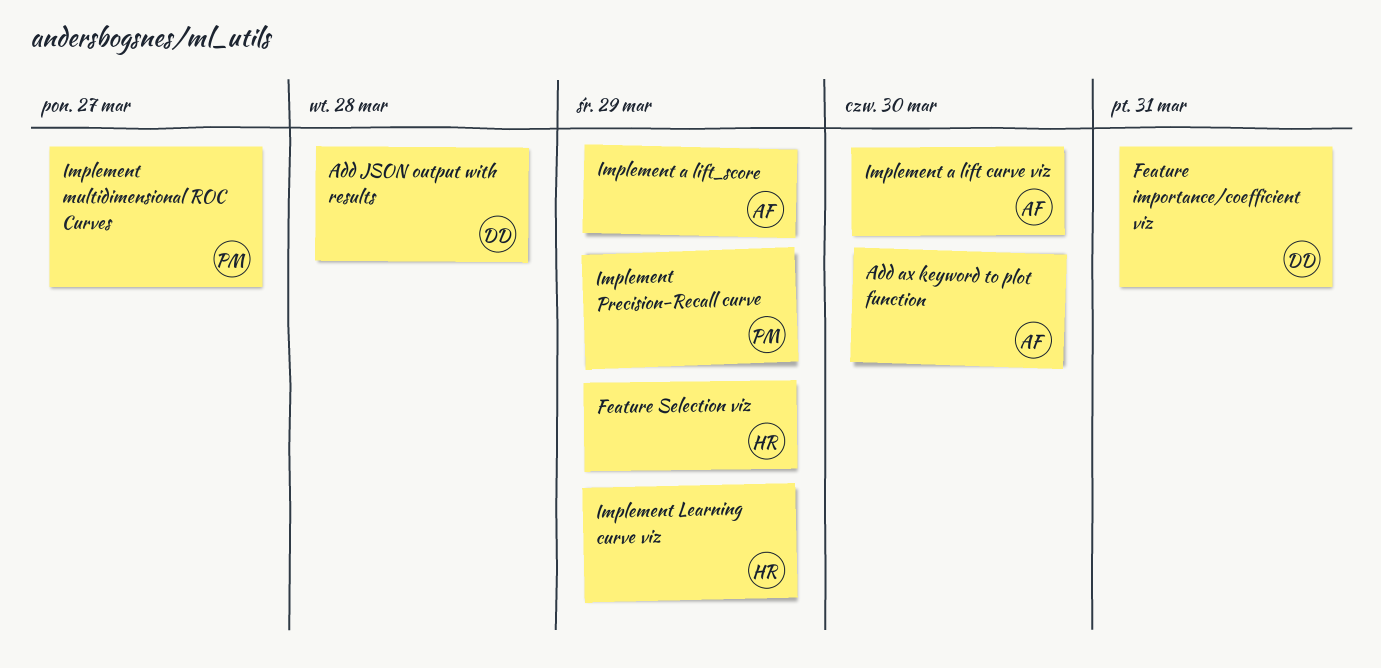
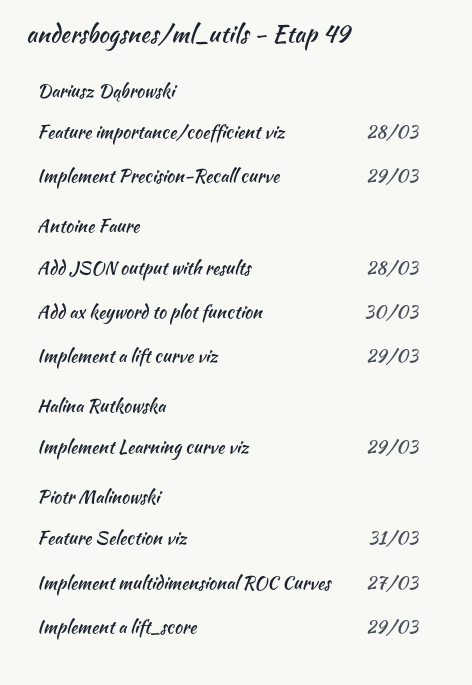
Add JSON output with results, owner: Dariusz Dąbrowski -> Antoine Faure
Feature importance/coefficient viz, due: Mar 31 -> Mar 28
Feature Selection viz, owner: Halina Rutkowska -> Piotr Malinowski
Feature Selection viz, due: Mar 29 -> Mar 31
Implement a lift curve viz, due: Mar 30 -> Mar 29
Implement a lift_score, owner: Antoine Faure -> Piotr Malinowski
Implement Precision-Recall curve, owner: Piotr Malinowski -> Dariusz Dąbrowski

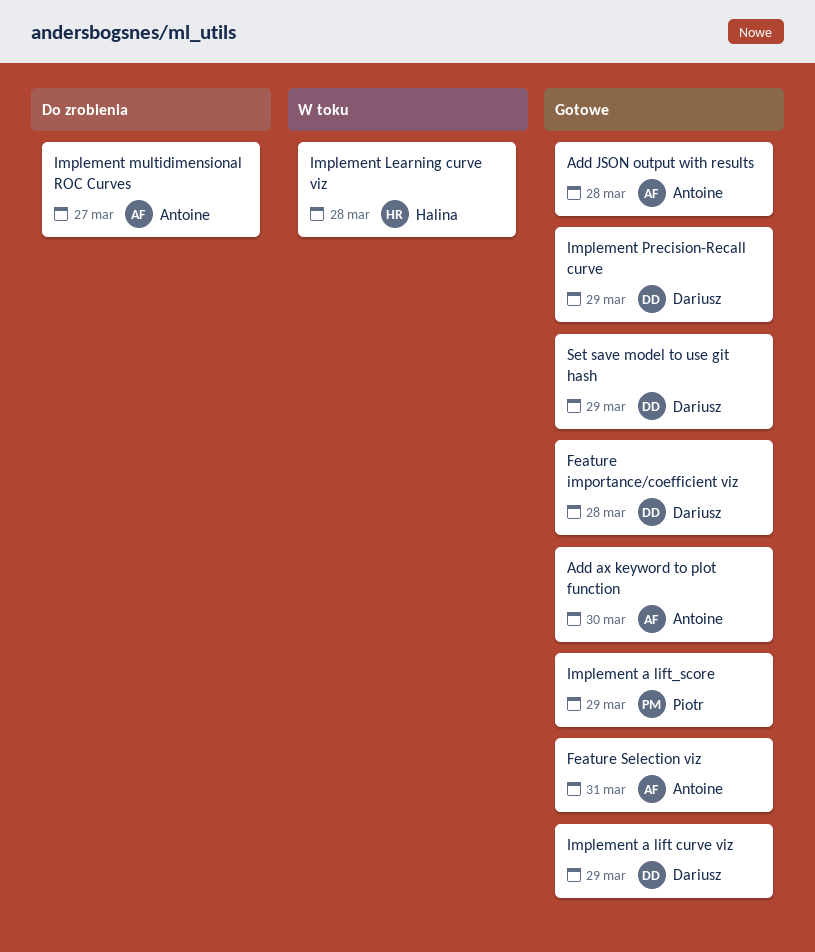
Feature Selection viz, owner: Piotr Malinowski -> Antoine Faure
Implement a lift curve viz, owner: Antoine Faure -> Dariusz Dąbrowski
Implement Learning curve viz, due: Mar 29 -> Mar 28
Implement multidimensional ROC Curves, owner: Piotr Malinowski -> Antoine Faure
Set save model to use git hash: none -> present

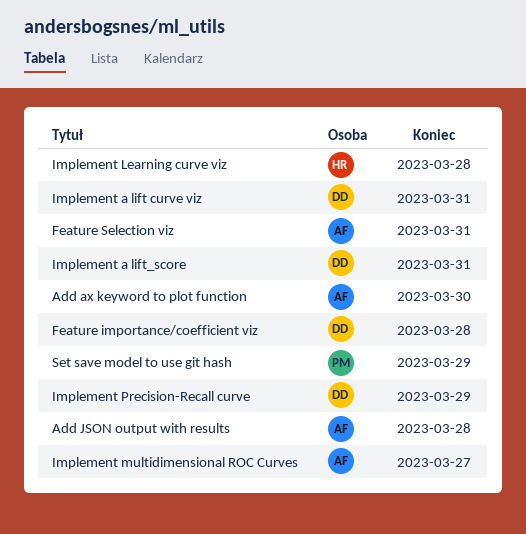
Implement a lift curve viz, due: Mar 29 -> Mar 31
Implement a lift_score, owner: Piotr -> Dariusz
Implement a lift_score, due: Mar 29 -> Mar 31
Set save model to use git hash, owner: Dariusz -> Piotr

